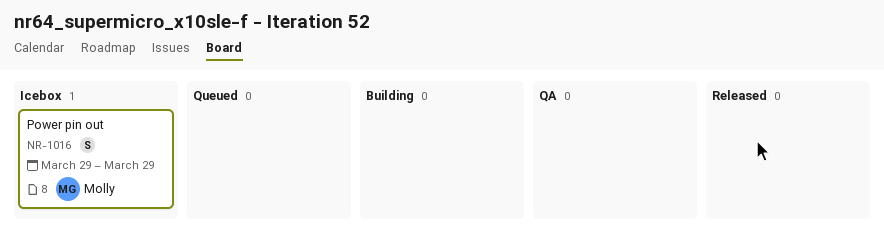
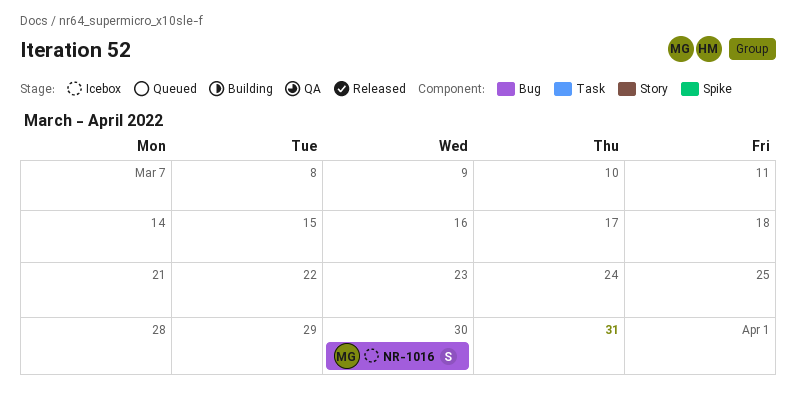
NR-1016, start: Mar 29 -> Mar 30
NR-1016, due: Mar 29 -> Mar 30

